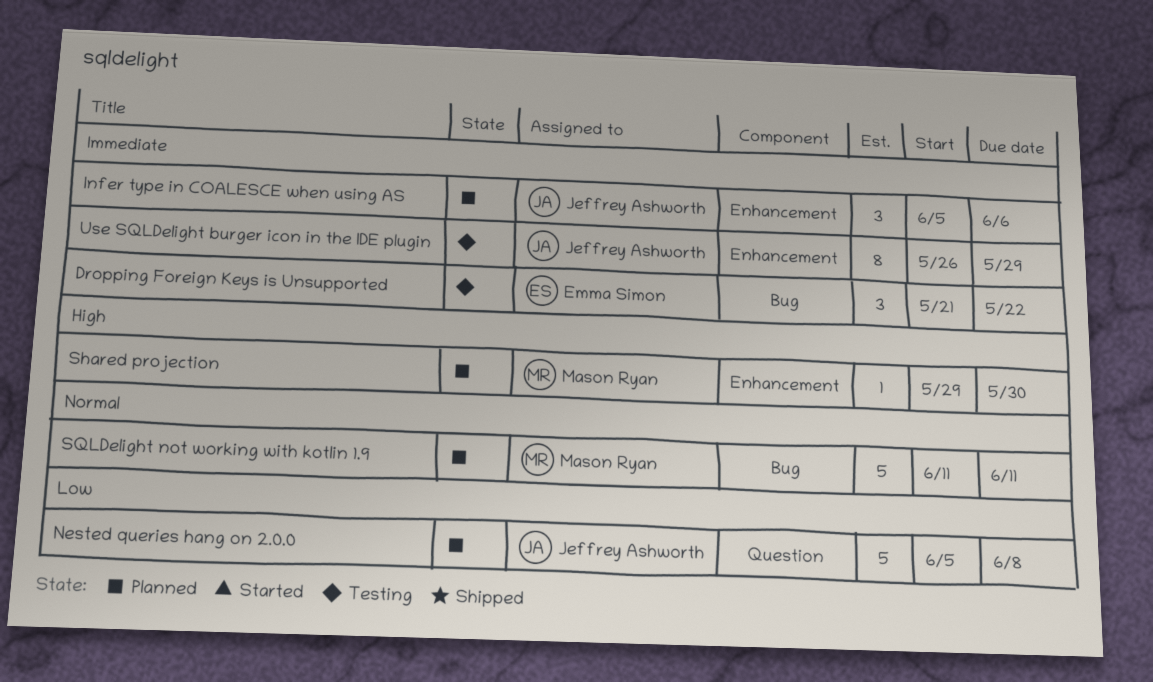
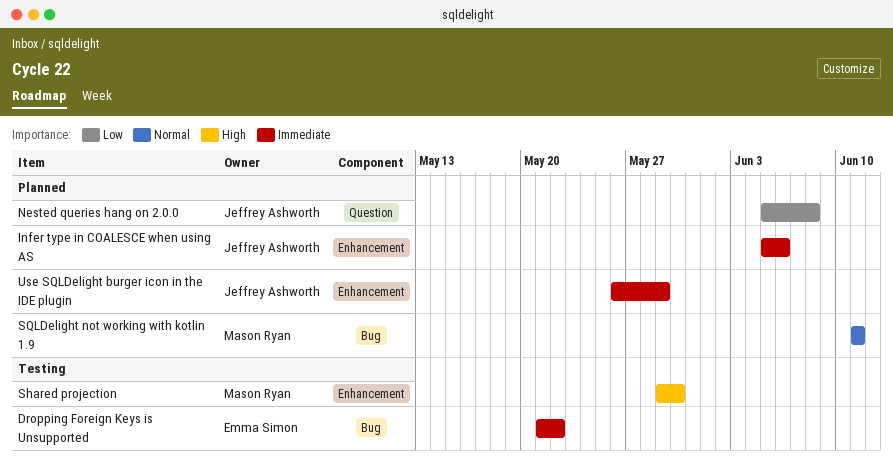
Shared projection, status: Planned -> Testing
Use SQLDelight burger icon in the IDE plugin, status: Testing -> Planned

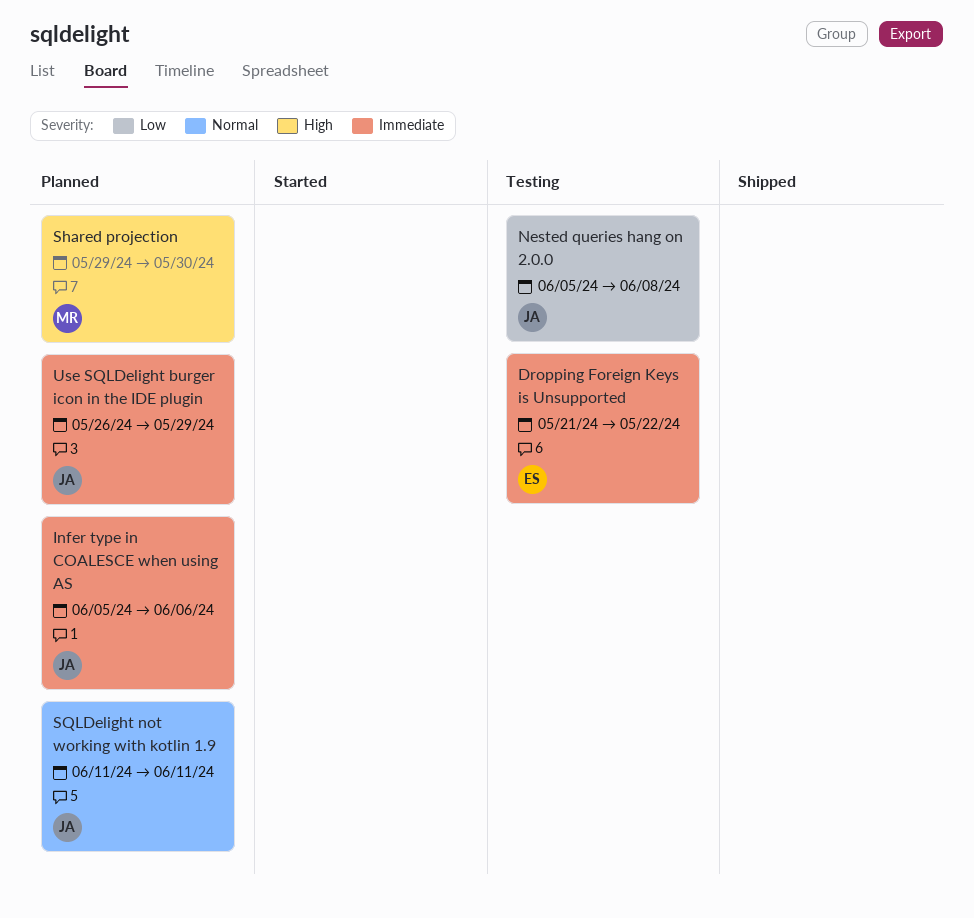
Nested queries hang on 2.0.0, status: Planned -> Testing
Shared projection, status: Testing -> Planned
SQLDelight not working with kotlin 1.9, owner: Mason Ryan -> Jeffrey Ashworth

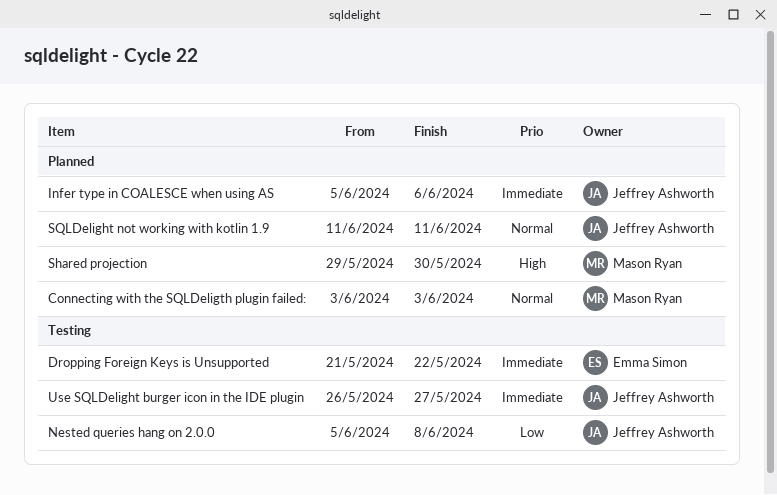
Connecting with the SQLDeligth plugin failed:: none -> present
Use SQLDelight burger icon in the IDE plugin, status: Planned -> Testing
Use SQLDelight burger icon in the IDE plugin, due: May 29 -> May 27

